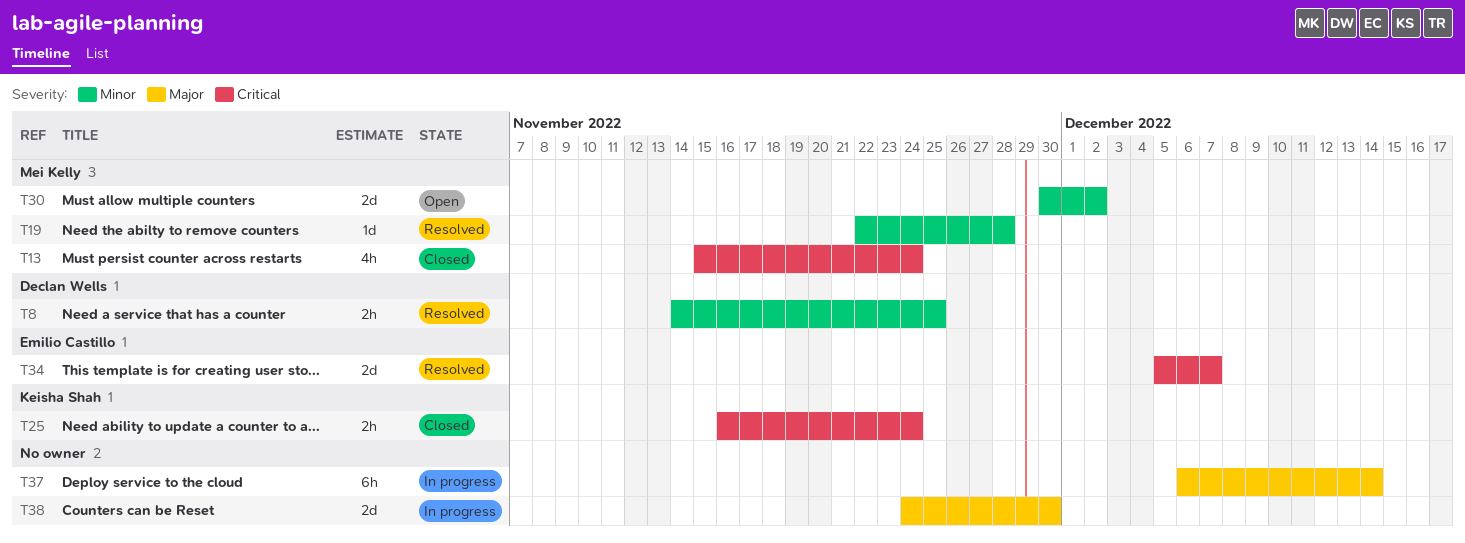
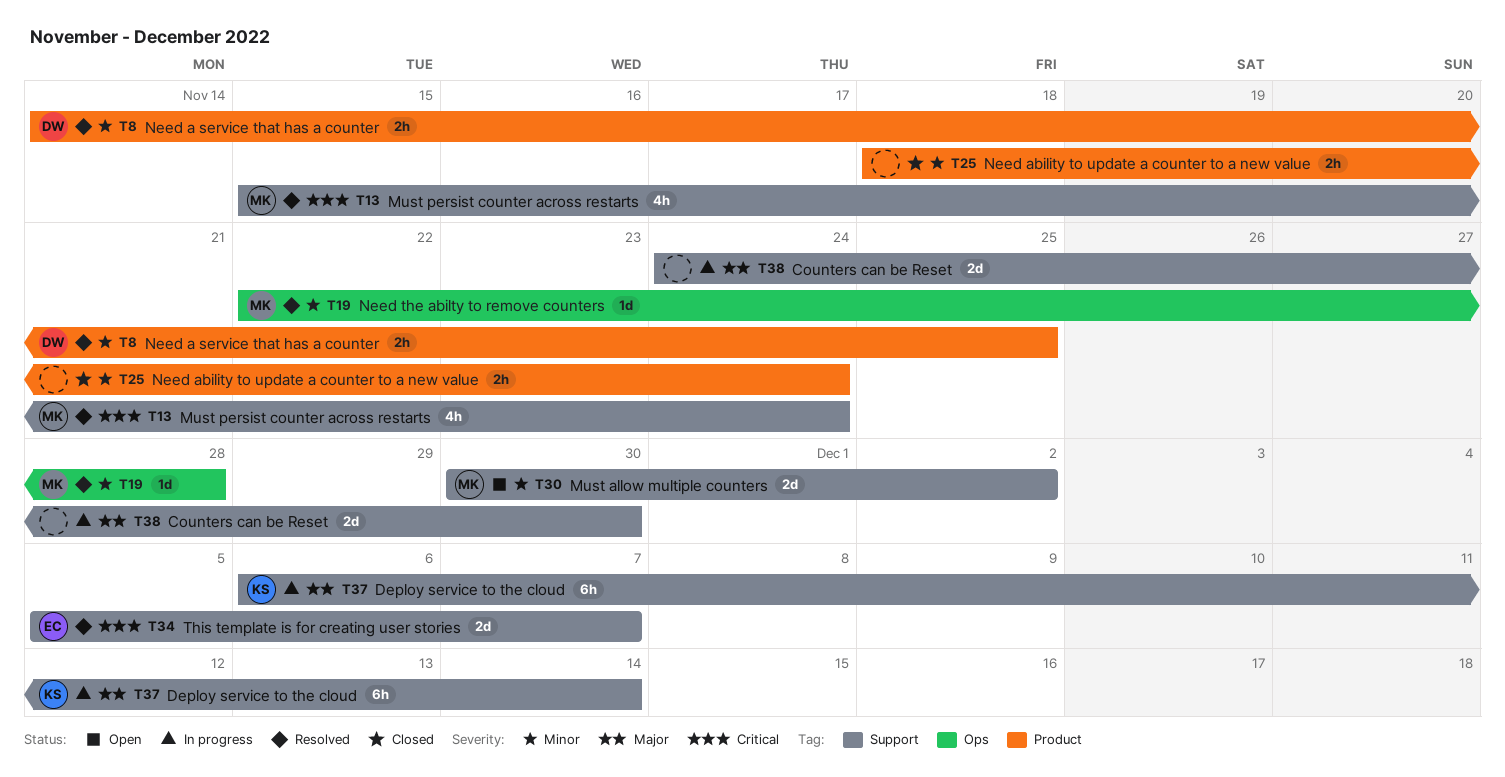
T13, status: Closed -> Resolved
T25, owner: Keisha Shah -> none
T25, priority: Critical -> Minor
T25, start: Nov 16 -> Nov 18
T37, owner: none -> Keisha Shah

